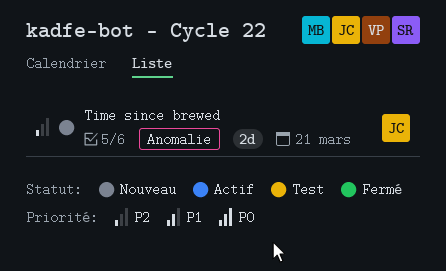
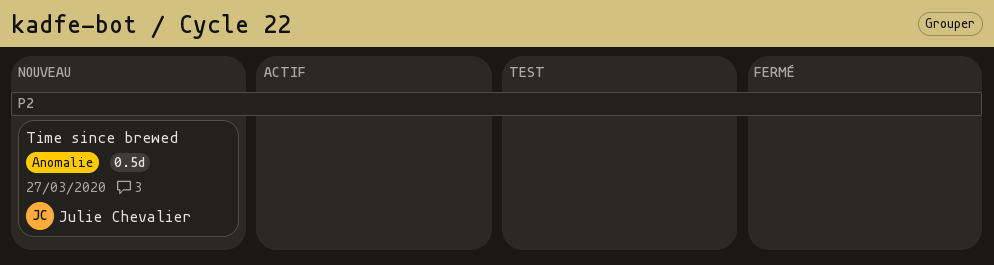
Time since brewed, estimate: 2d -> 0.5d
Time since brewed, due: Mar 21 -> Mar 27

